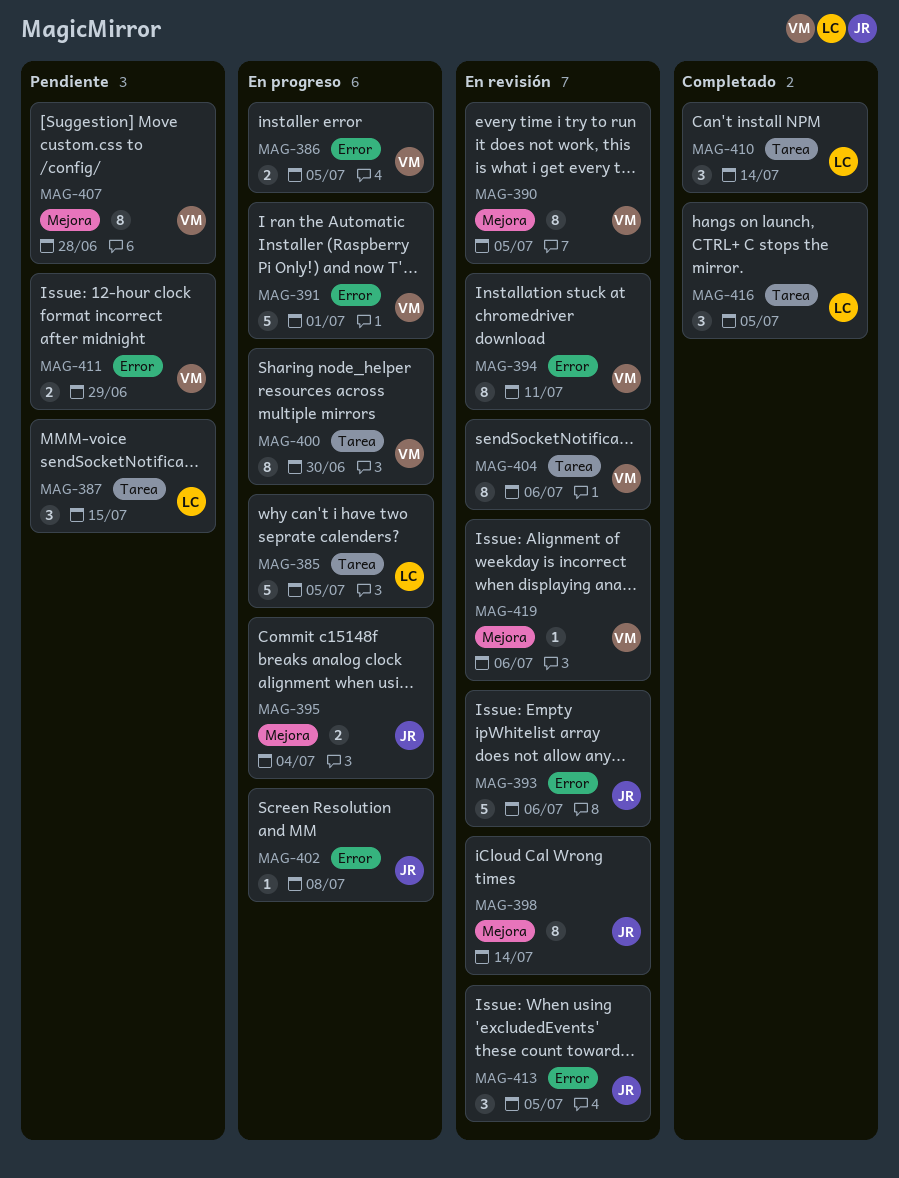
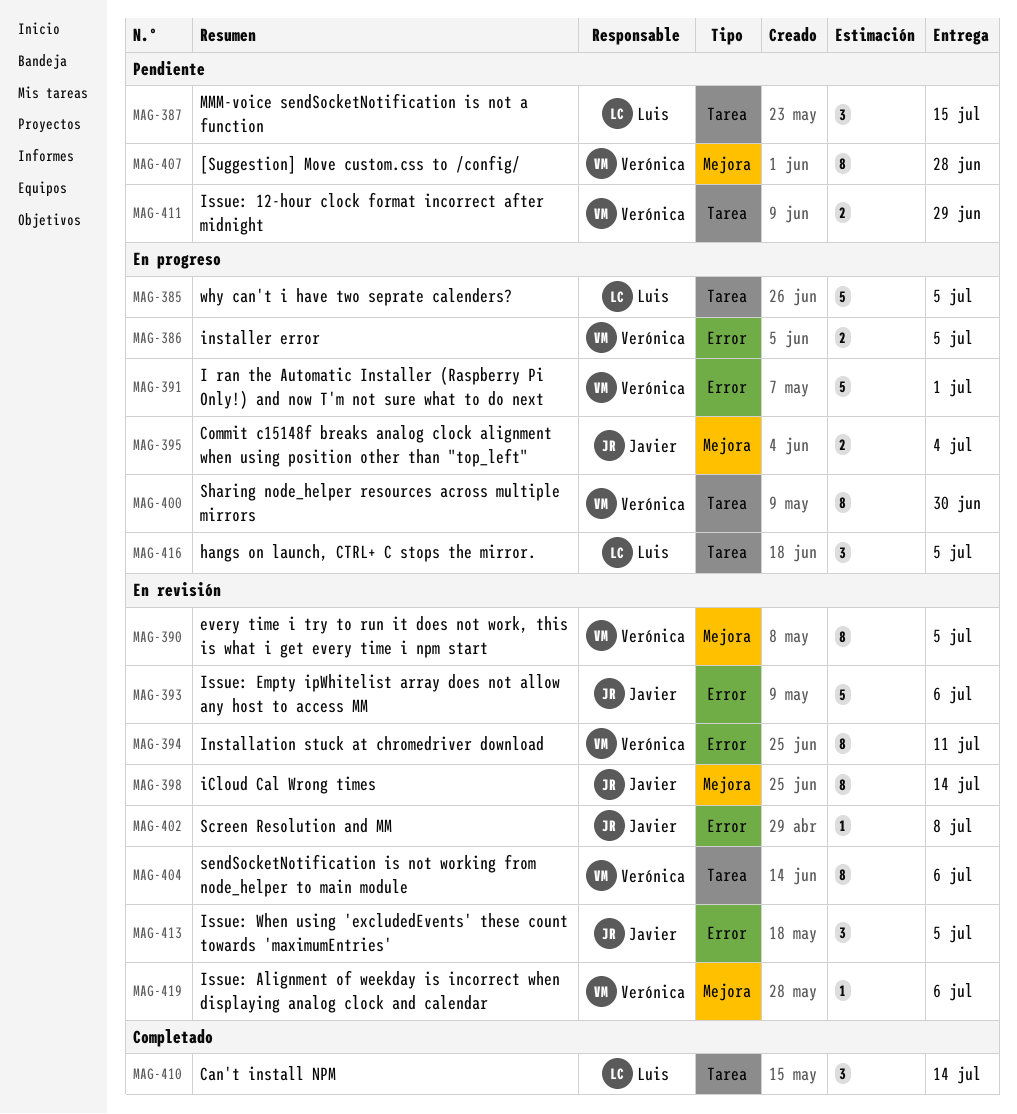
MAG-402, status: En progreso -> En revisión
MAG-411, label: Error -> Tarea
MAG-416, status: Completado -> En progreso

